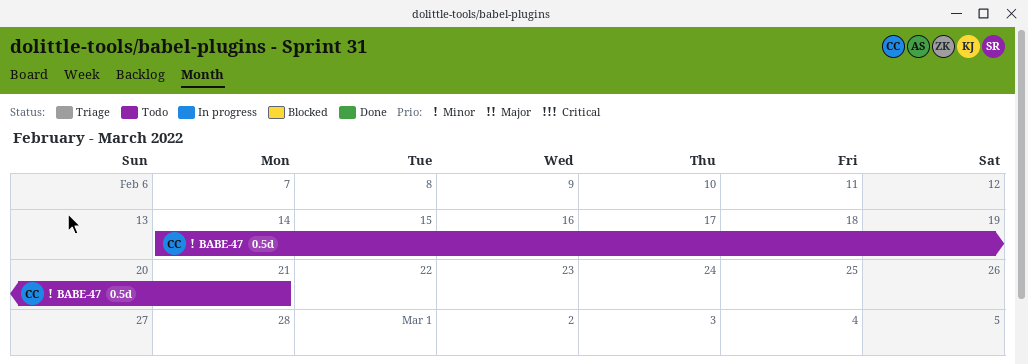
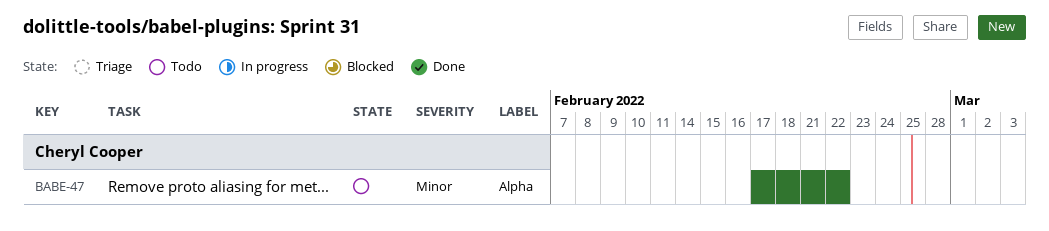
BABE-47, start: Feb 14 -> Feb 17
BABE-47, due: Feb 21 -> Feb 22

